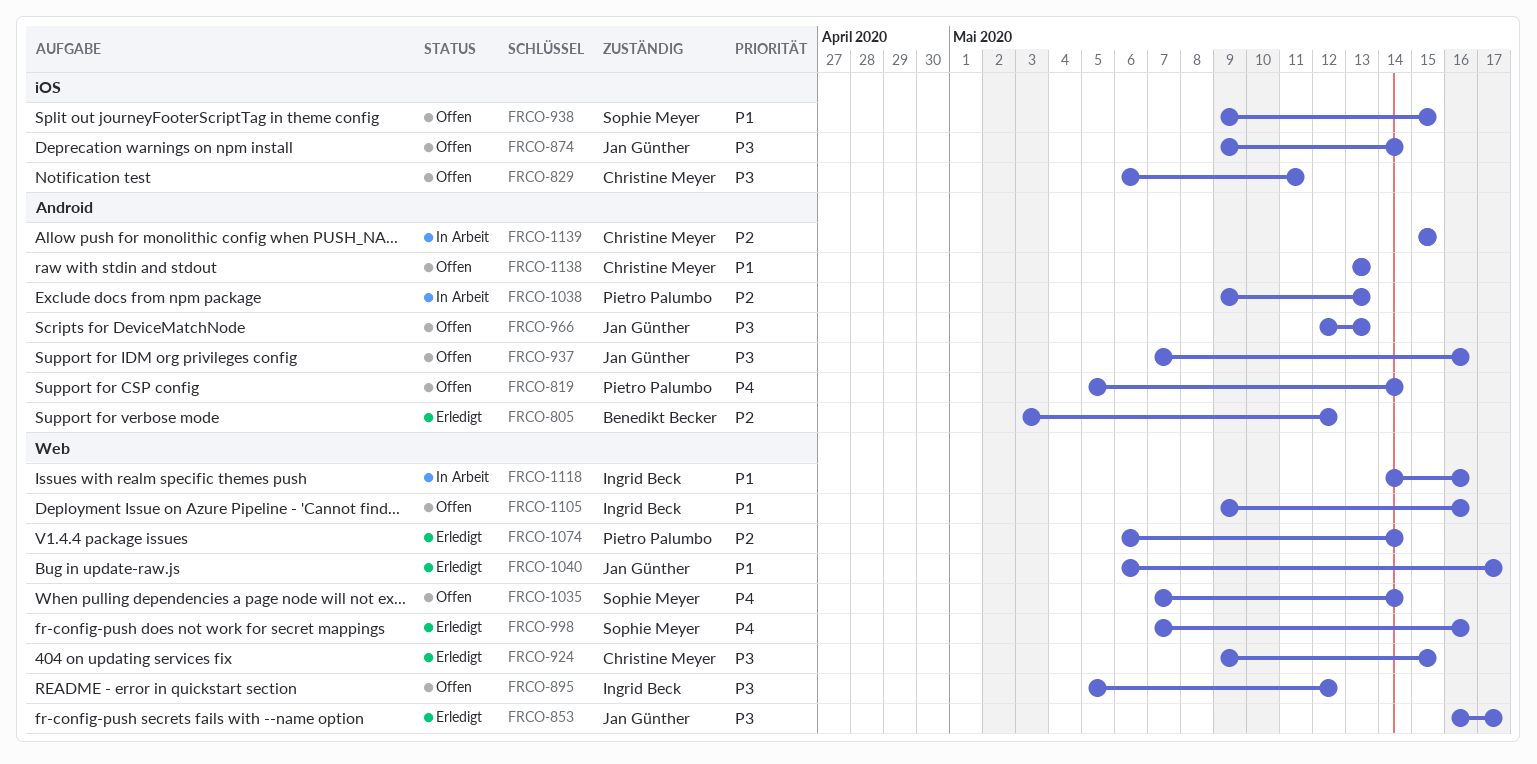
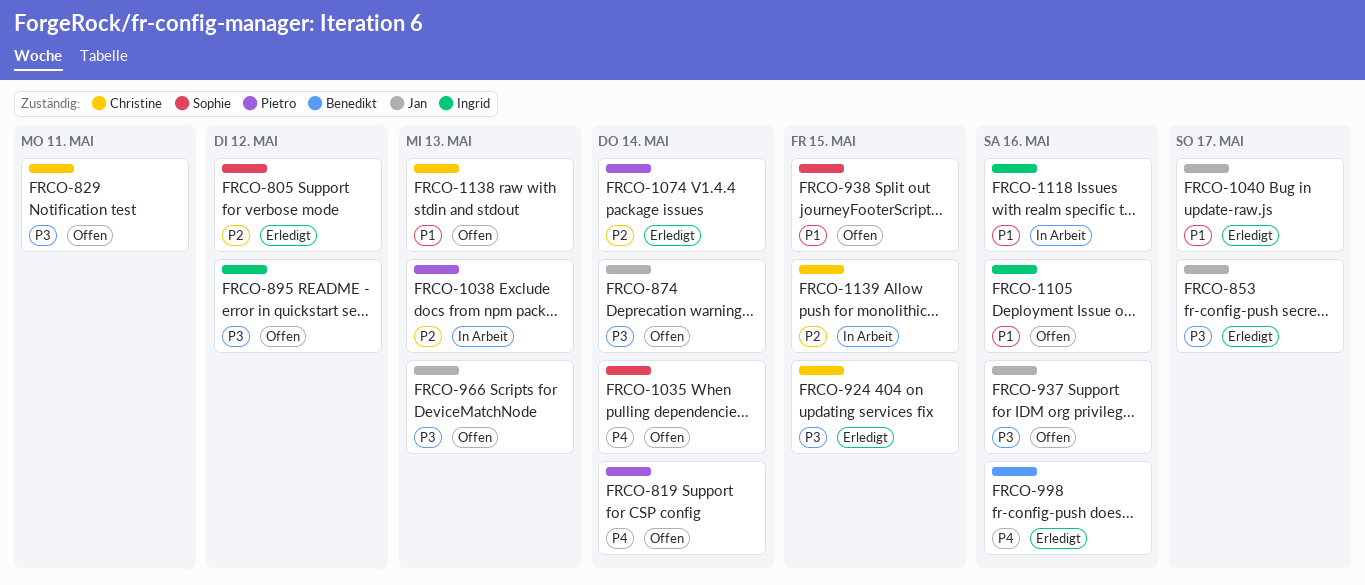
FRCO-805, owner: Benedikt Becker -> Sophie Meyer
FRCO-998, owner: Sophie Meyer -> Benedikt Becker

